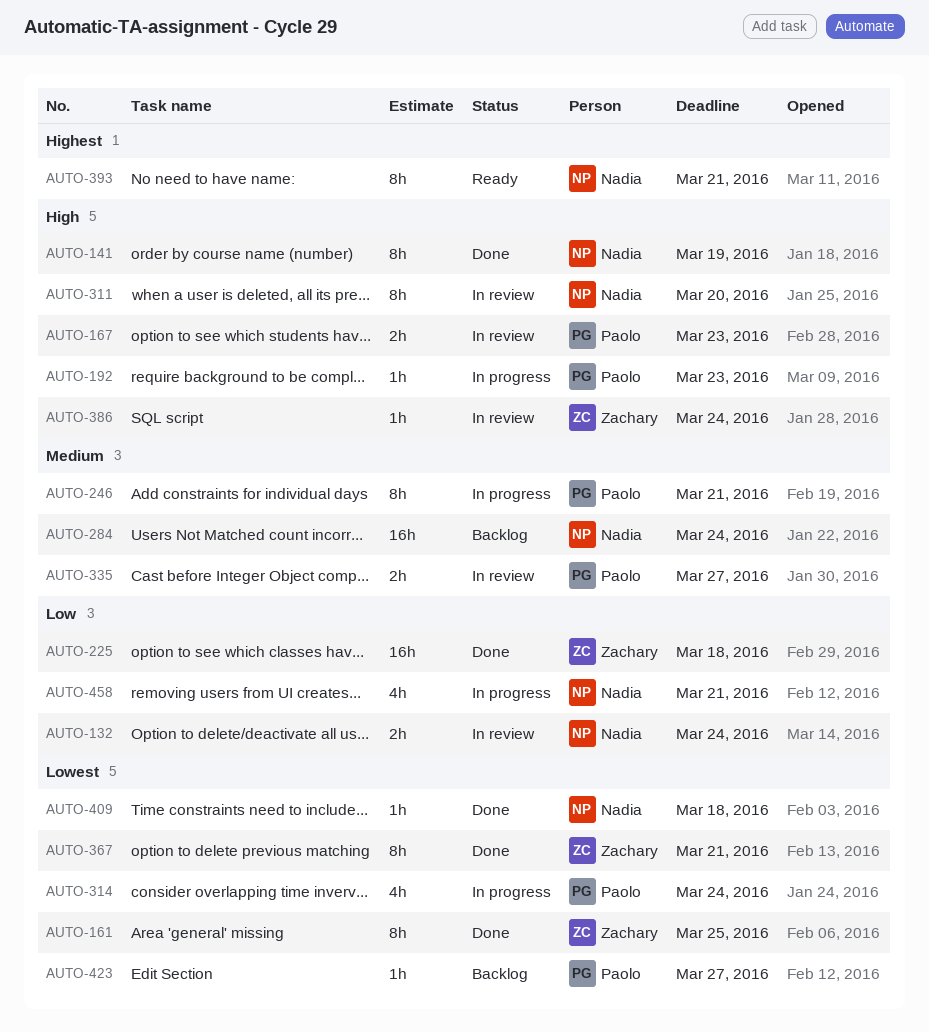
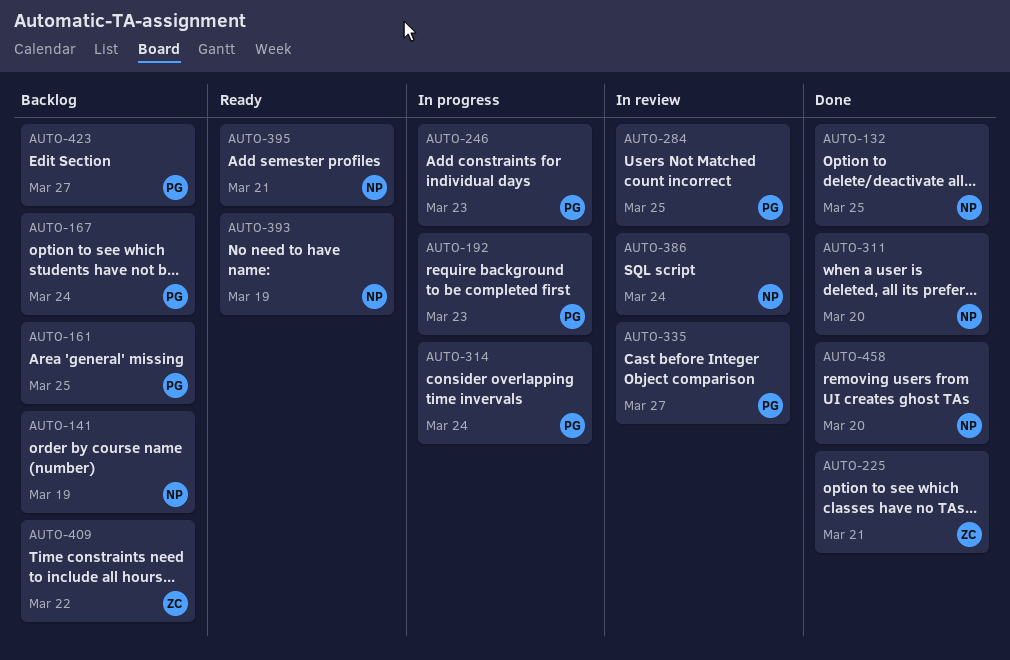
AUTO-132, status: In review -> Done
AUTO-132, due: Mar 24 -> Mar 25
AUTO-141, status: Done -> Backlog
AUTO-161, status: Done -> Backlog
AUTO-161, owner: Zachary -> Paolo
AUTO-167, status: In review -> Backlog
AUTO-167, due: Mar 23 -> Mar 24
AUTO-225, due: Mar 18 -> Mar 21
AUTO-246, due: Mar 21 -> Mar 23
AUTO-284, status: Backlog -> In review
AUTO-284, owner: Nadia -> Paolo
AUTO-284, due: Mar 24 -> Mar 25
AUTO-311, status: In review -> Done
AUTO-367: present -> none
AUTO-386, owner: Zachary -> Nadia
AUTO-393, due: Mar 21 -> Mar 19
AUTO-395: none -> present
AUTO-409, status: Done -> Backlog
AUTO-409, owner: Nadia -> Zachary
AUTO-409, due: Mar 18 -> Mar 22
AUTO-458, status: In progress -> Done
AUTO-458, due: Mar 21 -> Mar 20

